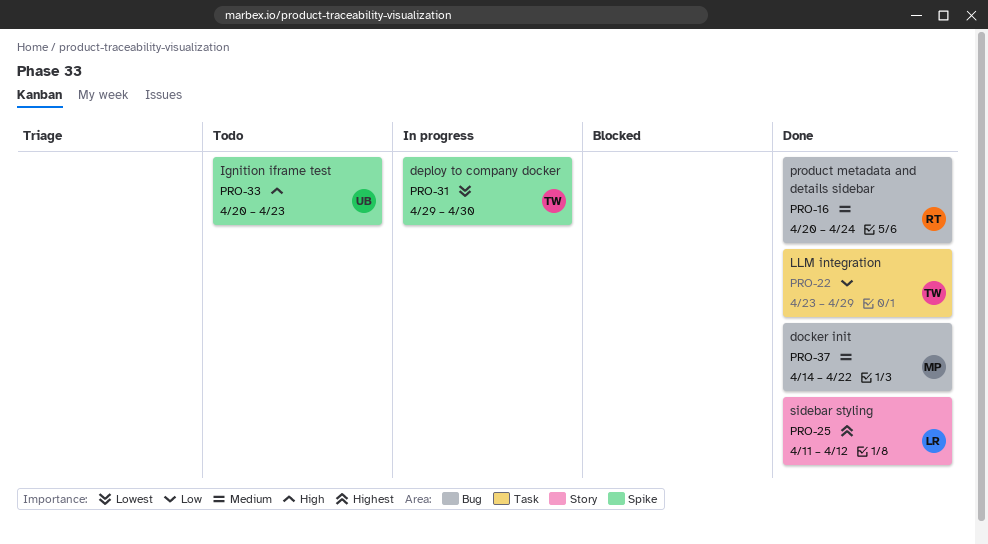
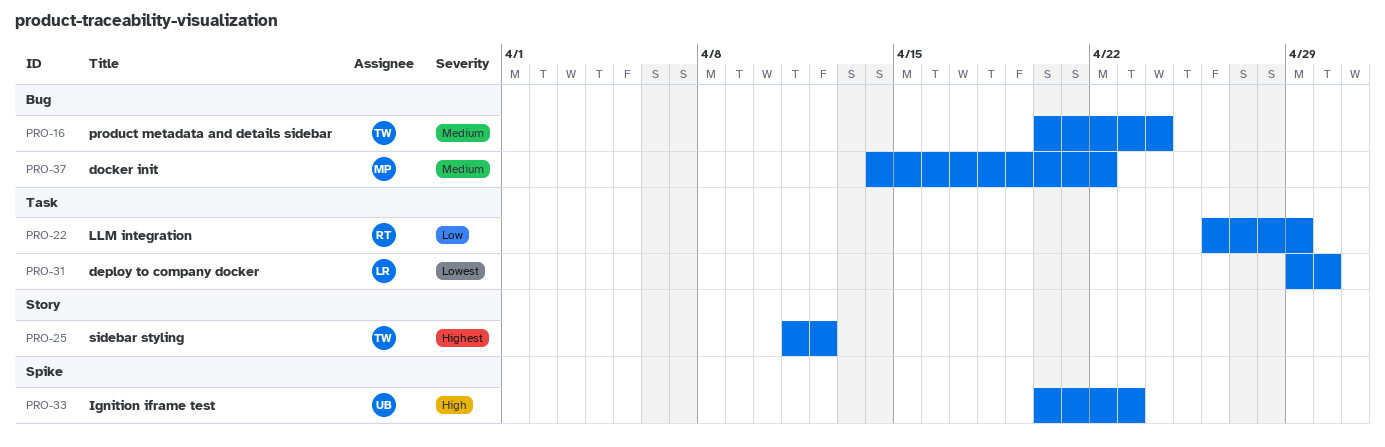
PRO-16, owner: RT -> TW
PRO-22, owner: TW -> RT
PRO-22, start: Apr 23 -> Apr 26
PRO-25, owner: LR -> TW
PRO-31, owner: TW -> LR
PRO-31, label: Spike -> Task

